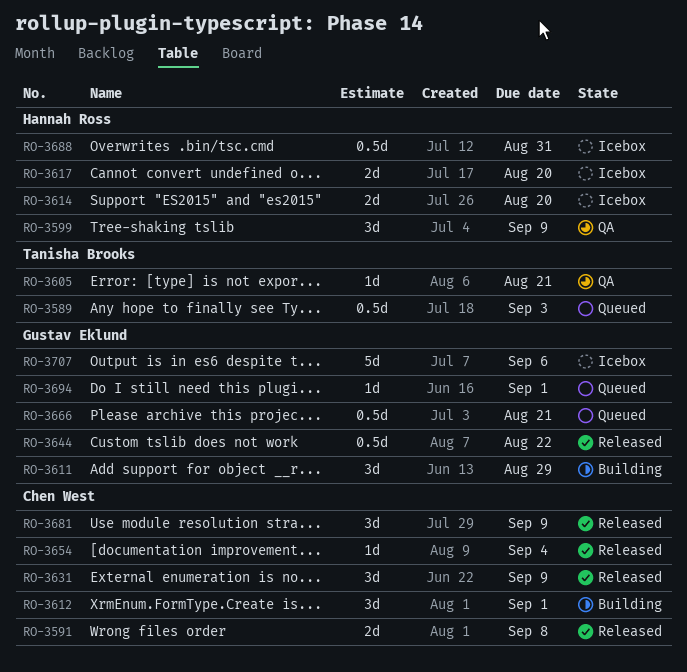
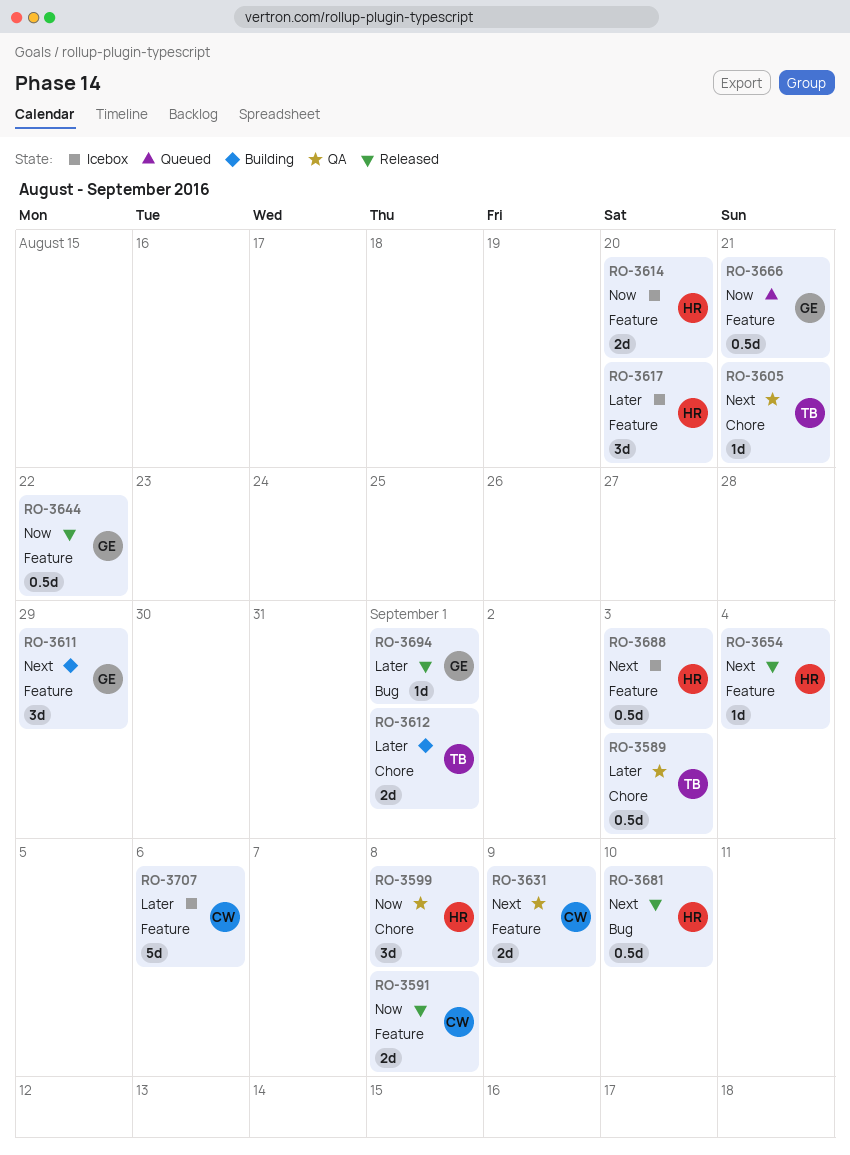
RO-3589, status: Queued -> QA
RO-3599, due: Sep 9 -> Sep 8
RO-3612, owner: Chen West -> Tanisha Brooks
RO-3612, estimate: 3d -> 2d
RO-3617, estimate: 2d -> 3d
RO-3631, status: Released -> QA
RO-3631, estimate: 3d -> 2d
RO-3654, owner: Chen West -> Hannah Ross
RO-3681, owner: Chen West -> Hannah Ross
RO-3681, estimate: 3d -> 0.5d
RO-3681, due: Sep 9 -> Sep 10
RO-3688, due: Aug 31 -> Sep 3
RO-3694, status: Queued -> Released
RO-3707, owner: Gustav Eklund -> Chen West

